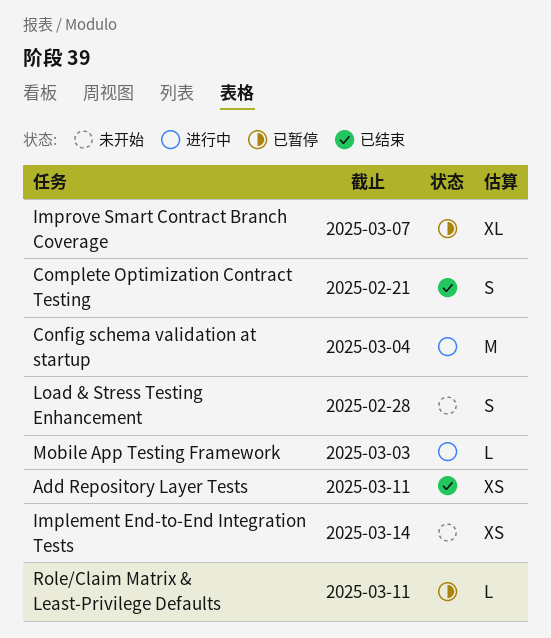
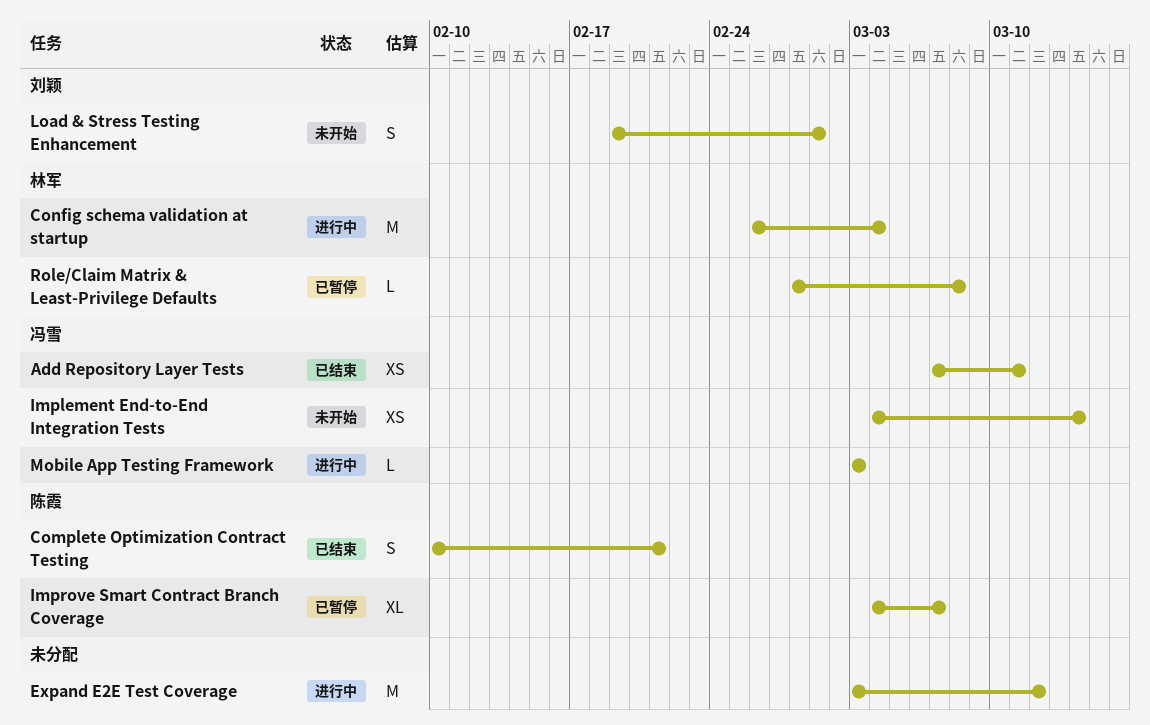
Expand E2E Test Coverage: none -> present
Load & Stress Testing Enhancement, due: Feb 28 -> Mar 1
Role/Claim Matrix & Least-Privilege Defaults, due: Mar 11 -> Mar 8

